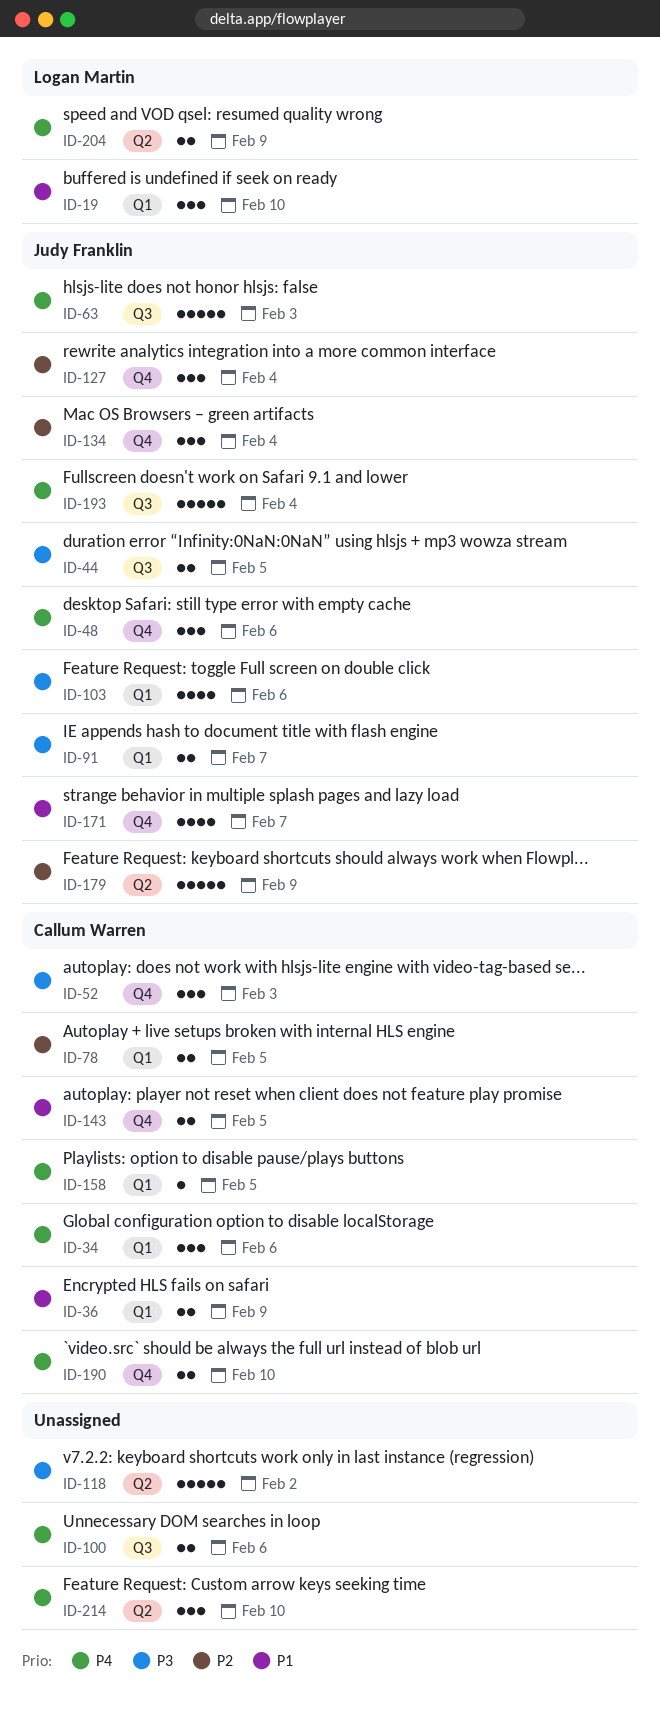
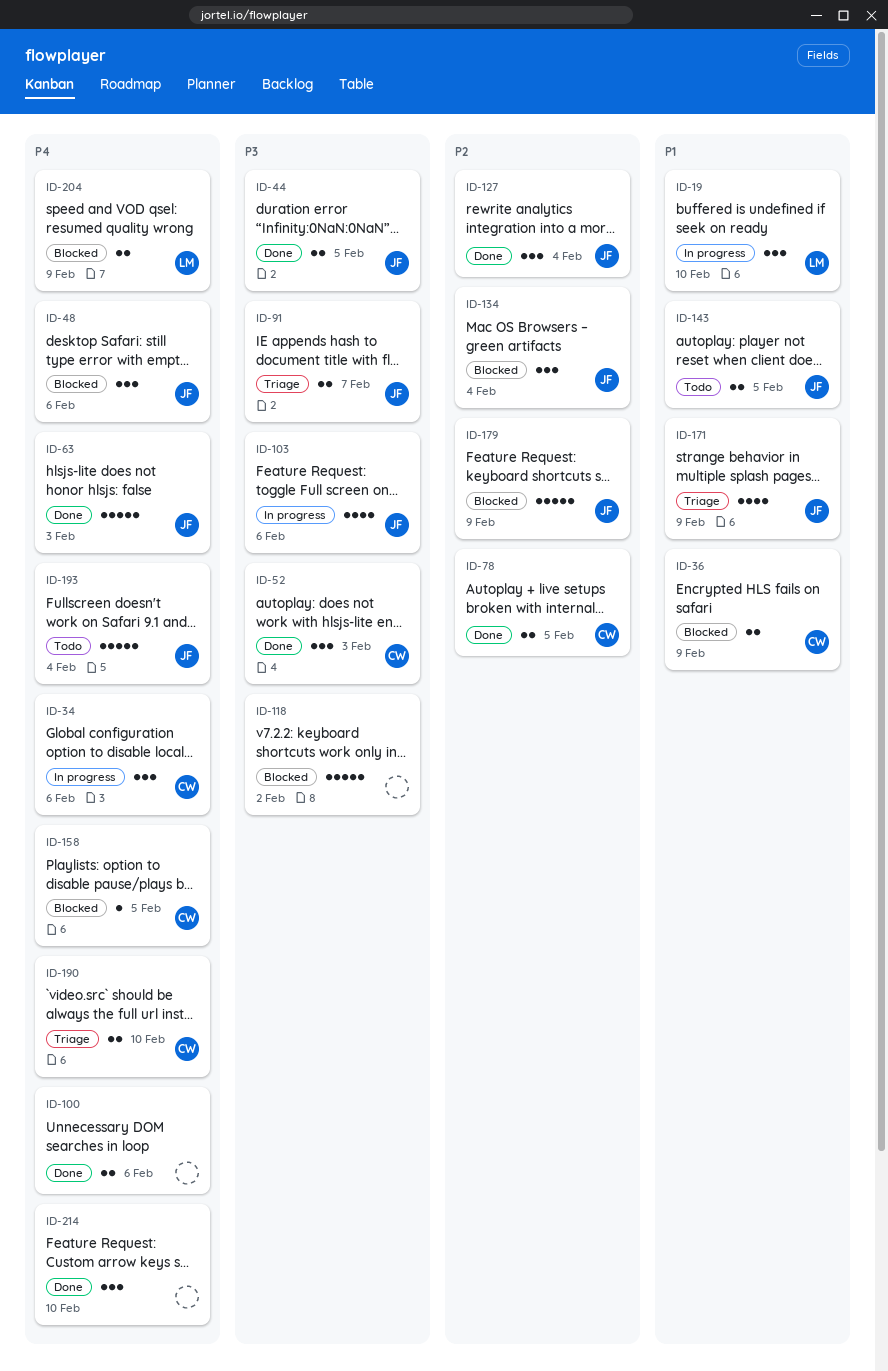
ID-143, owner: Callum Warren -> Judy Franklin
ID-171, due: Feb 7 -> Feb 9

